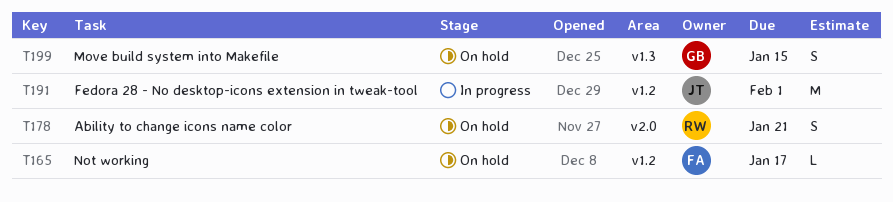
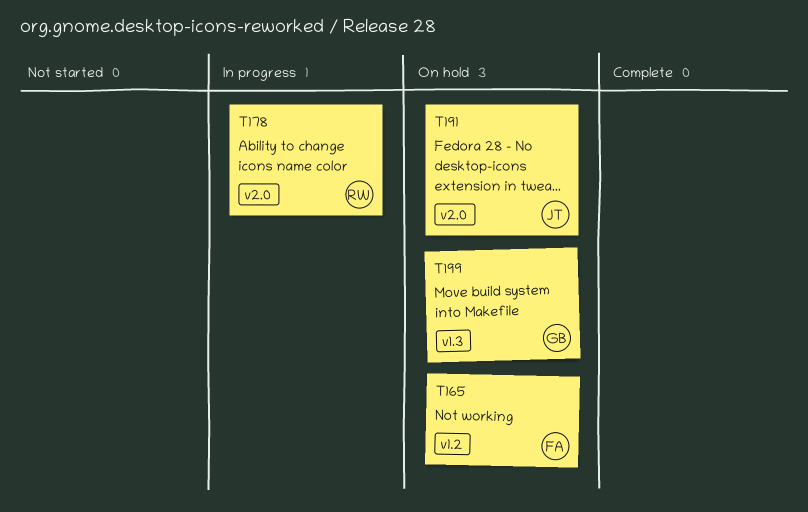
T178, status: On hold -> In progress
T191, status: In progress -> On hold
T191, label: v1.2 -> v2.0

